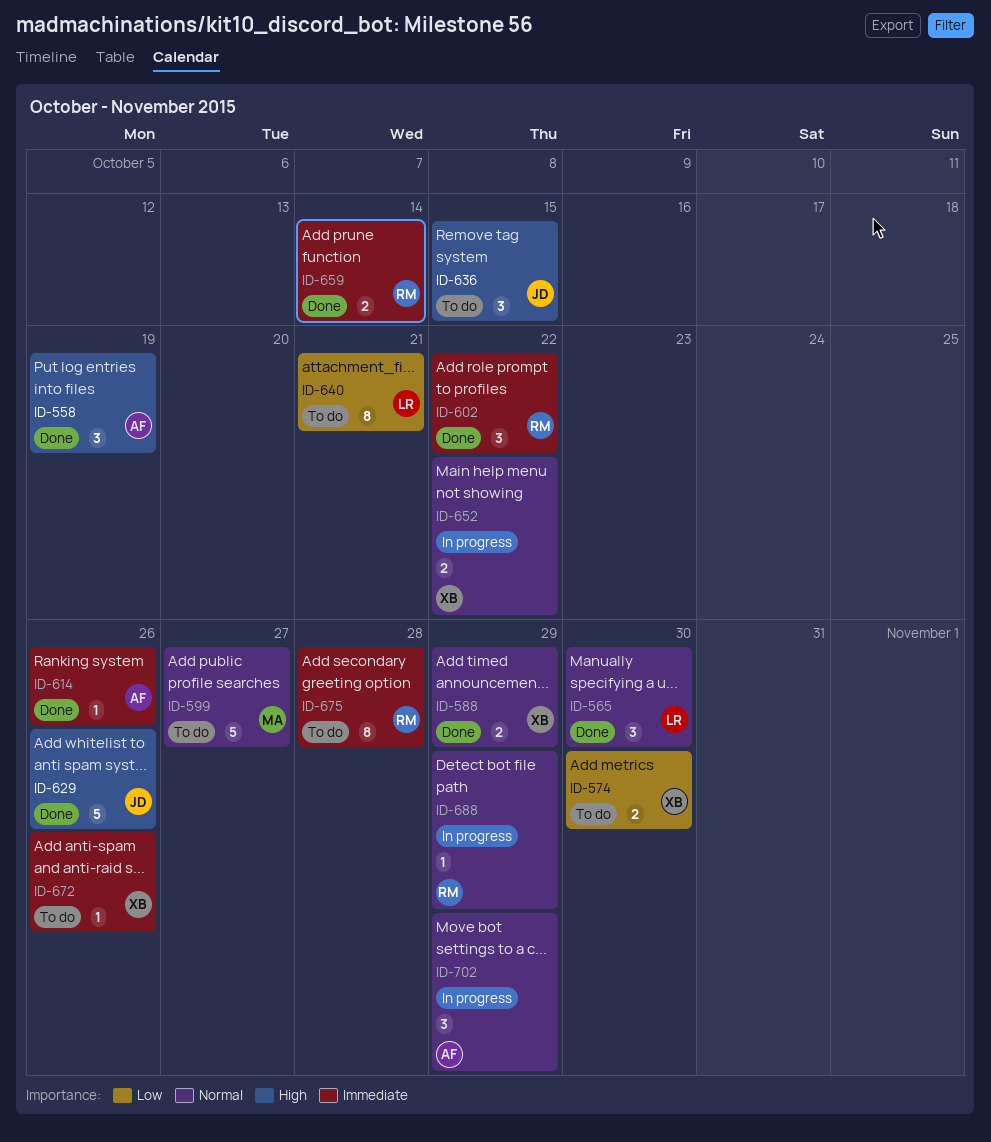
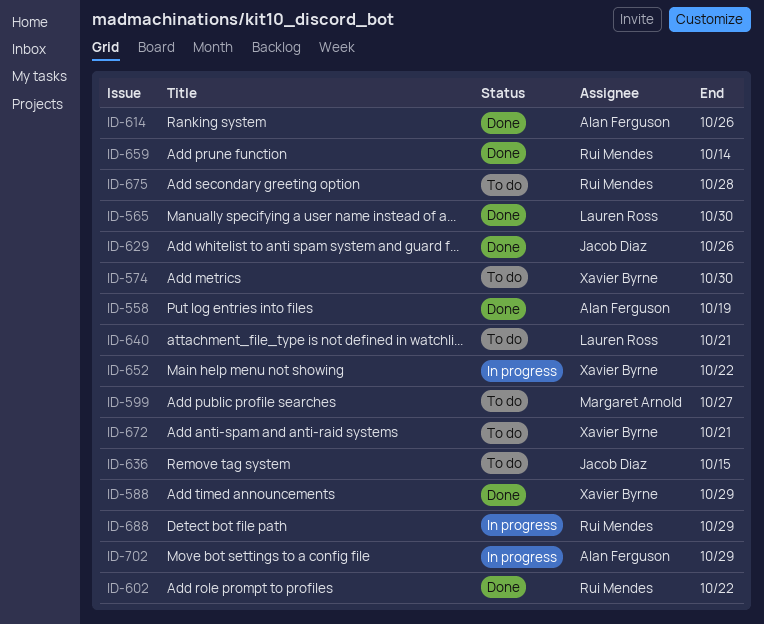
ID-672, due: Oct 26 -> Oct 21

